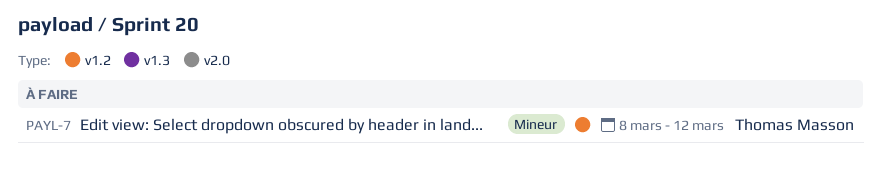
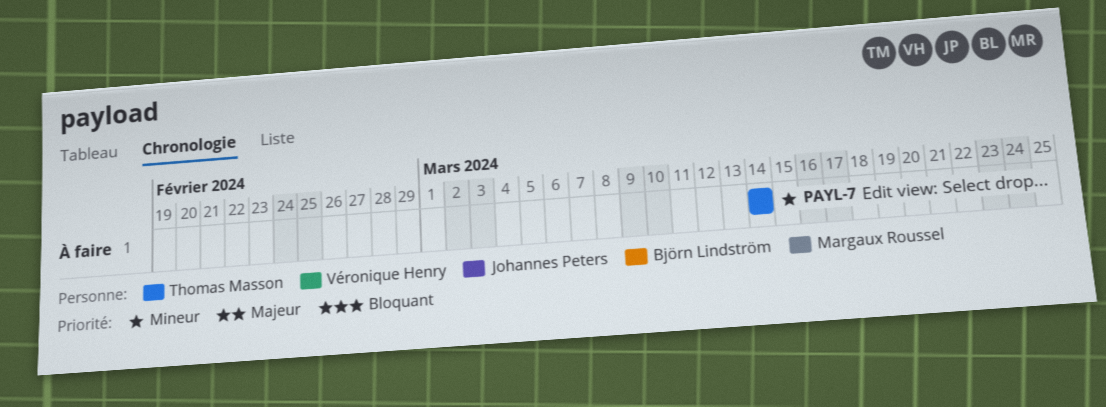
PAYL-7, start: Mar 8 -> Mar 14
PAYL-7, due: Mar 12 -> Mar 14

